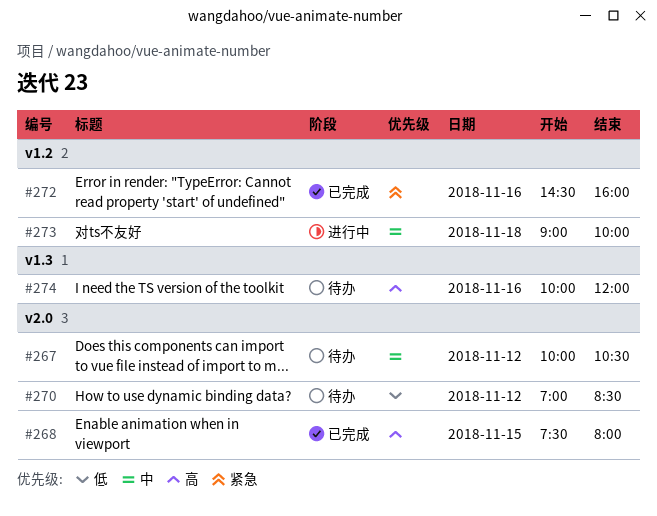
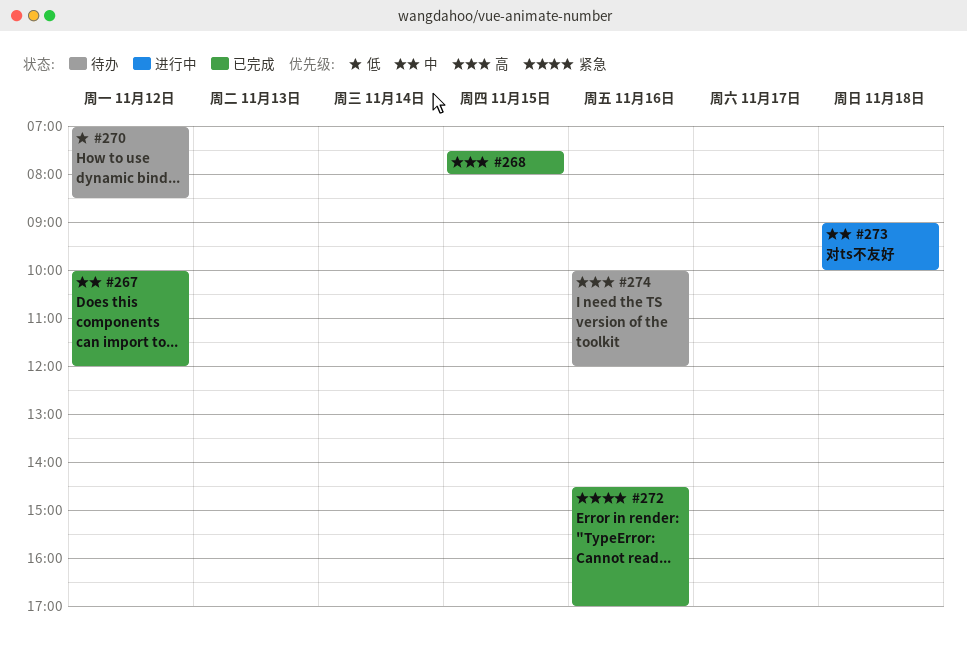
#267, status: 待办 -> 已完成
#267, ends: 10:30 -> 12:00
#272, ends: 16:00 -> 17:00

